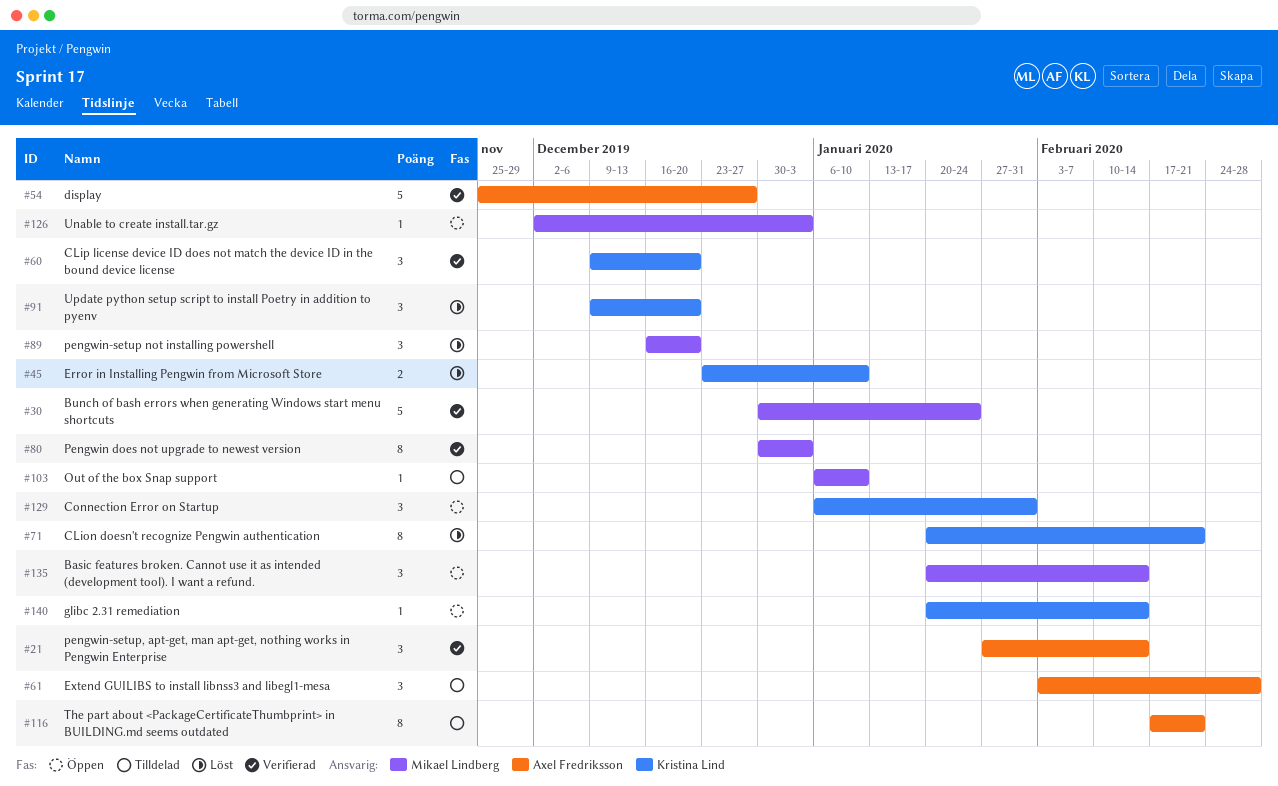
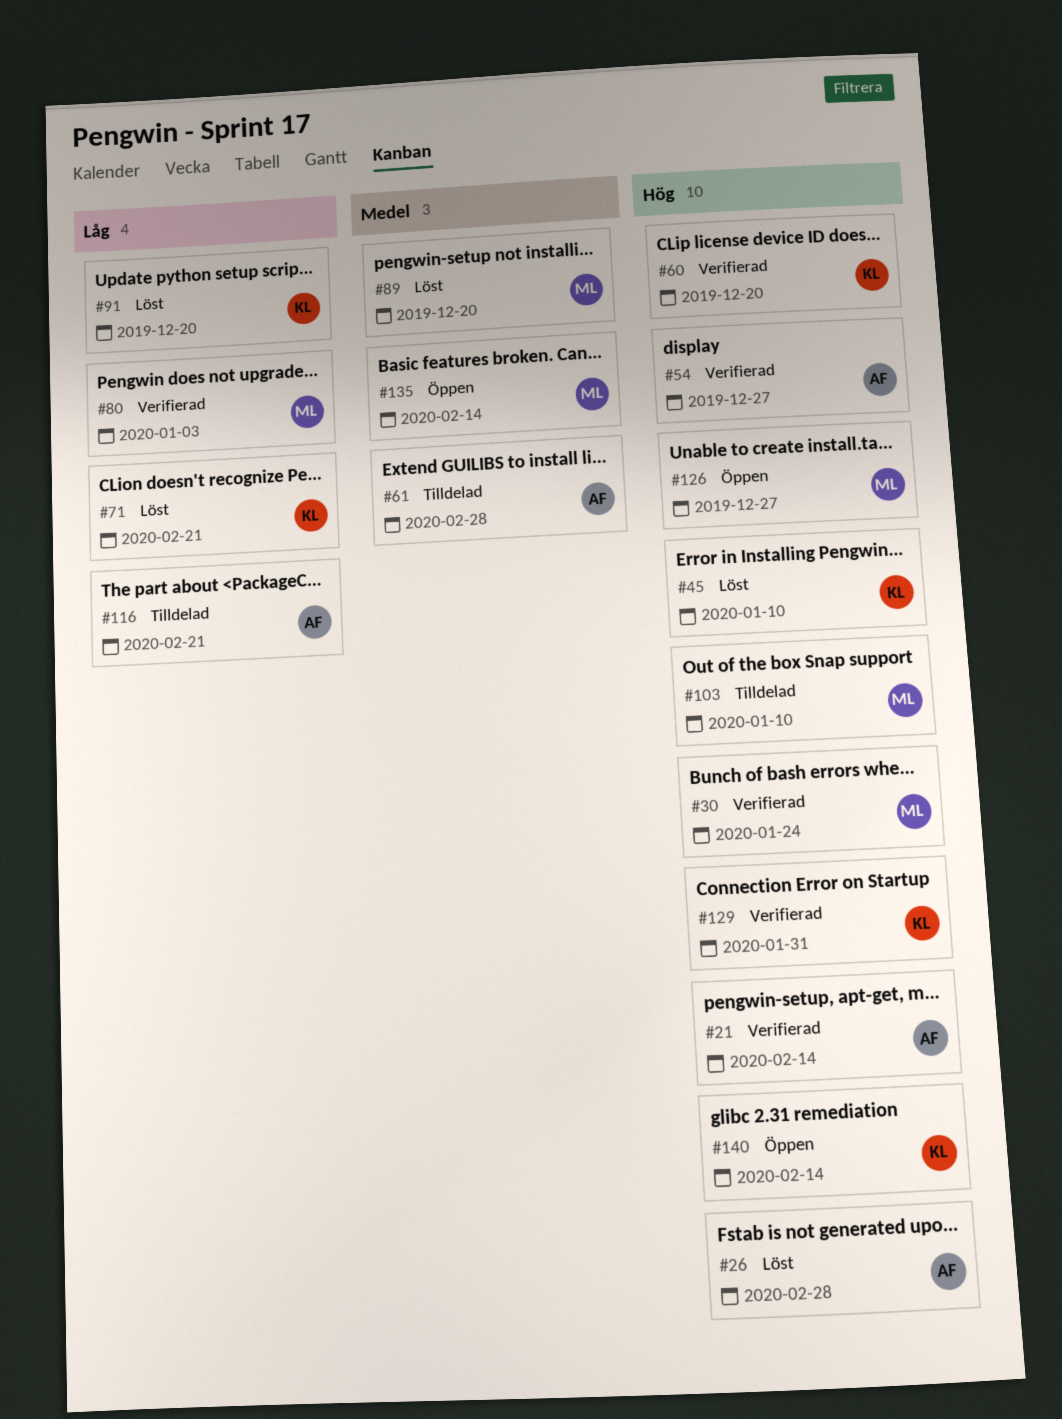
#26: none -> present
#126, due: Jan 3 -> Dec 27
#129, status: Öppen -> Verifierad

